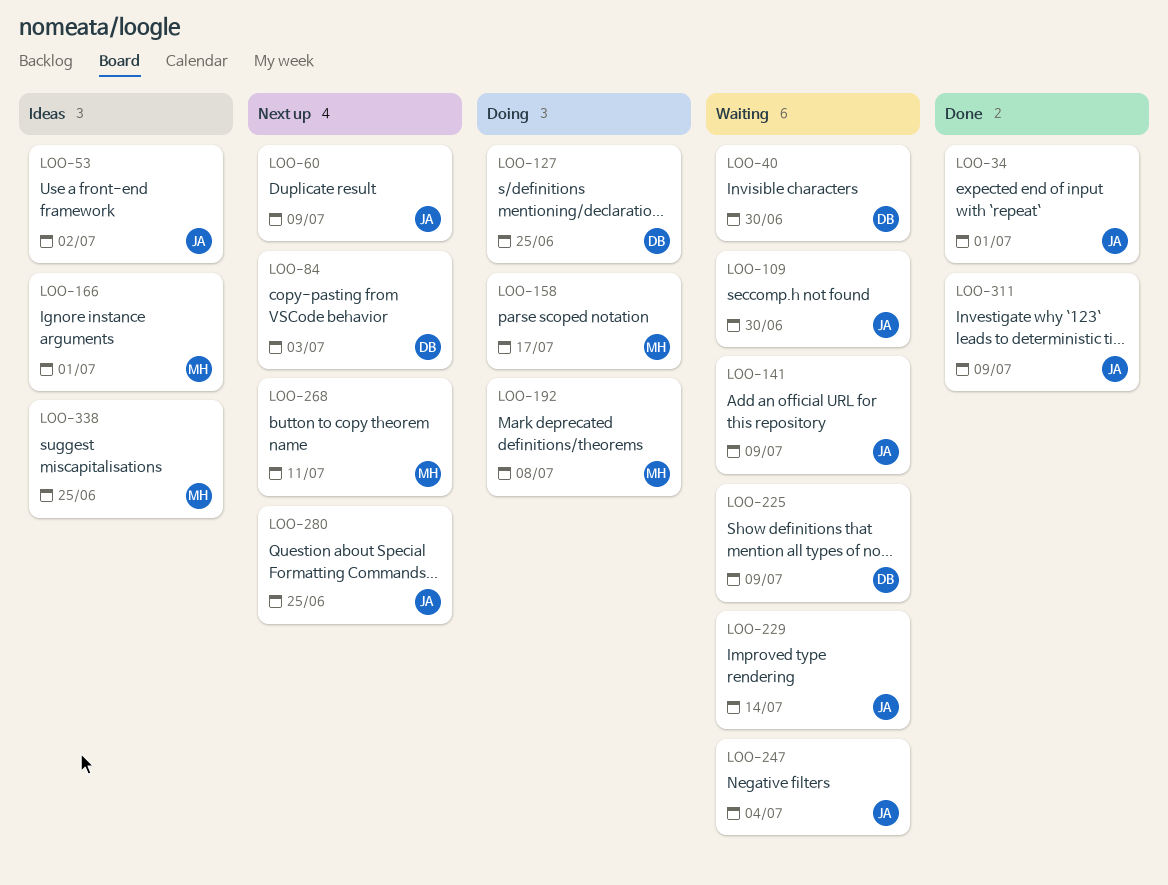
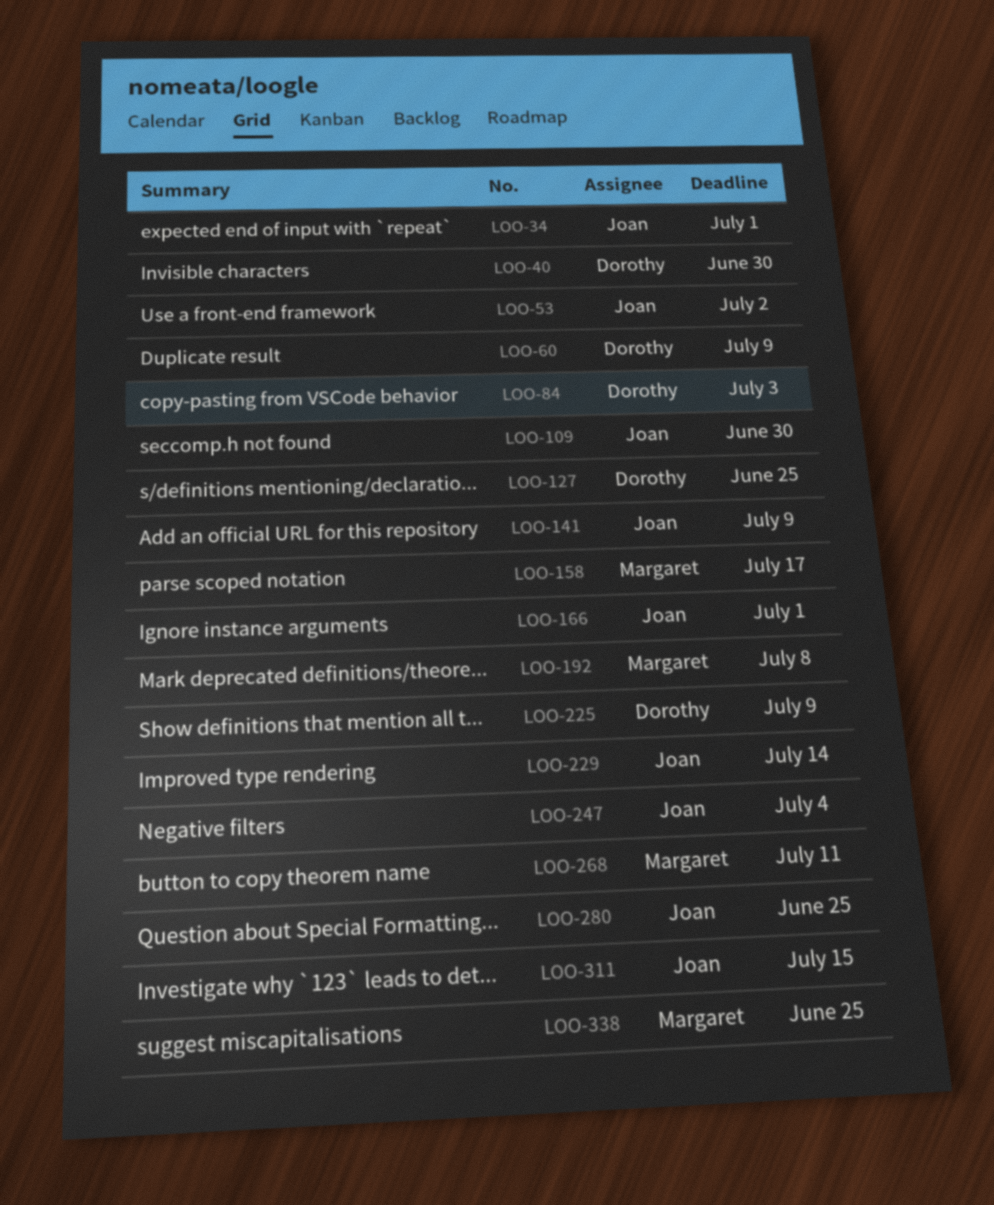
LOO-60, owner: Joan -> Dorothy
LOO-166, owner: Margaret -> Joan
LOO-311, due: Jul 9 -> Jul 15

